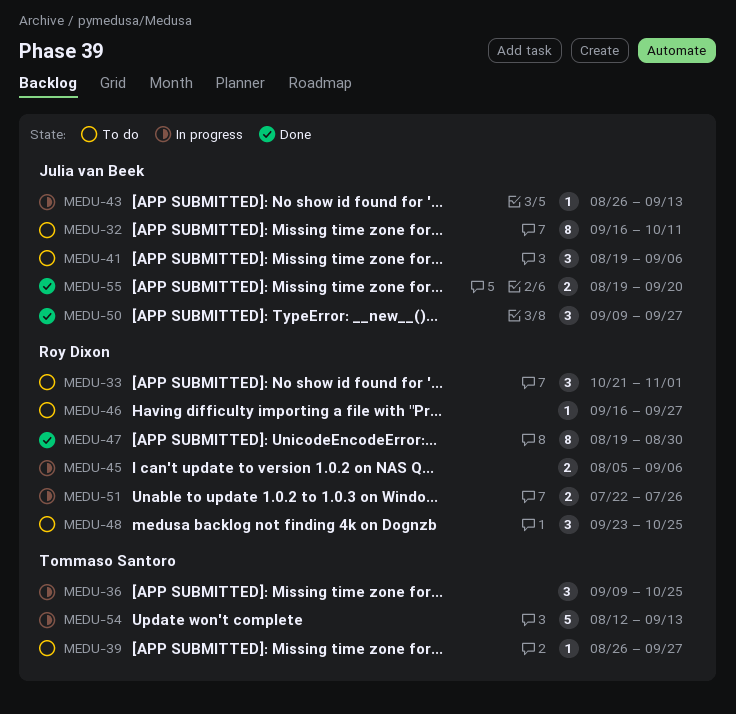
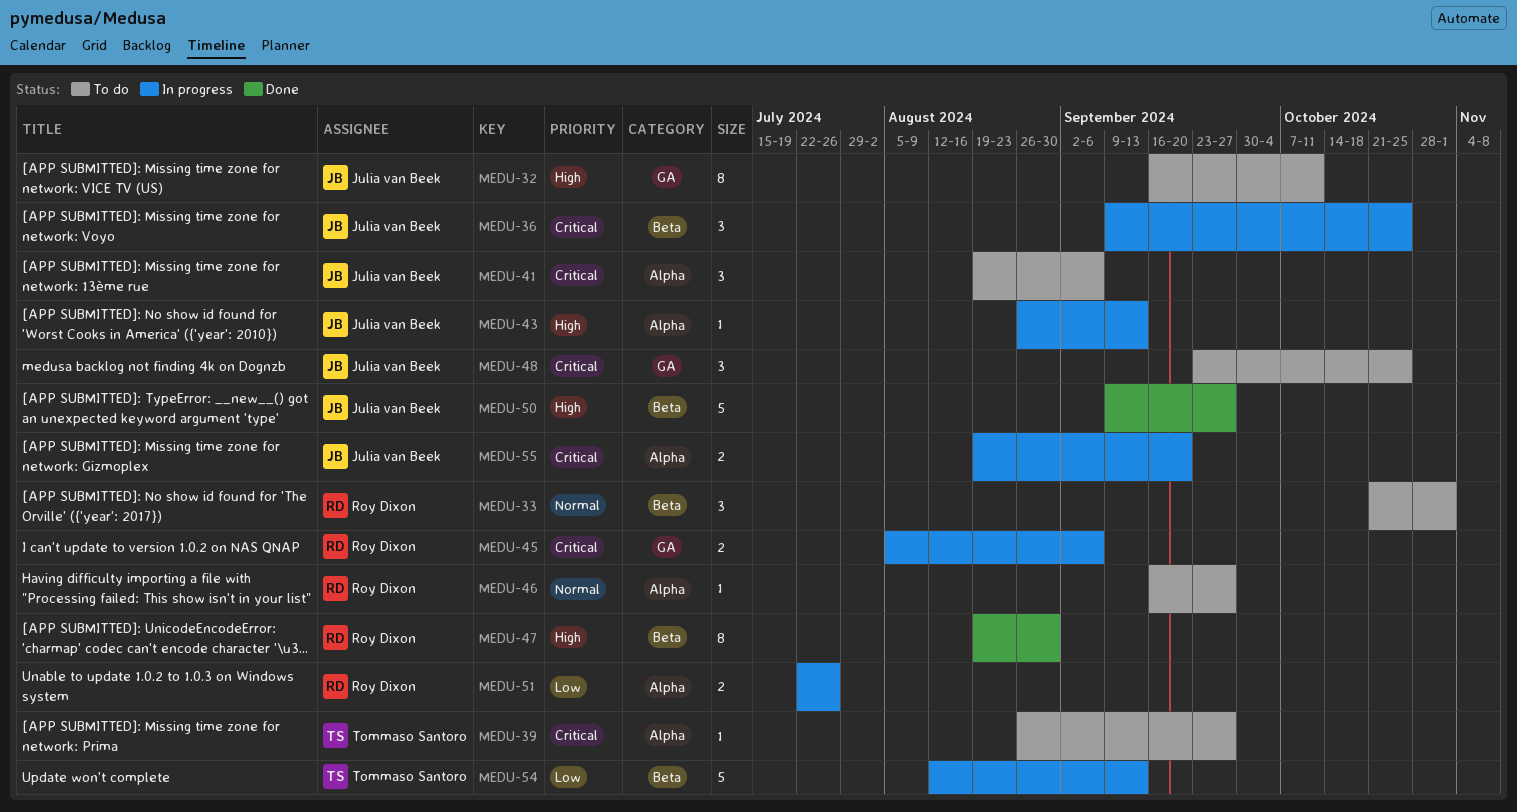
MEDU-36, owner: Tommaso Santoro -> Julia van Beek
MEDU-48, owner: Roy Dixon -> Julia van Beek
MEDU-50, estimate: 3 -> 5
MEDU-55, status: Done -> In progress

